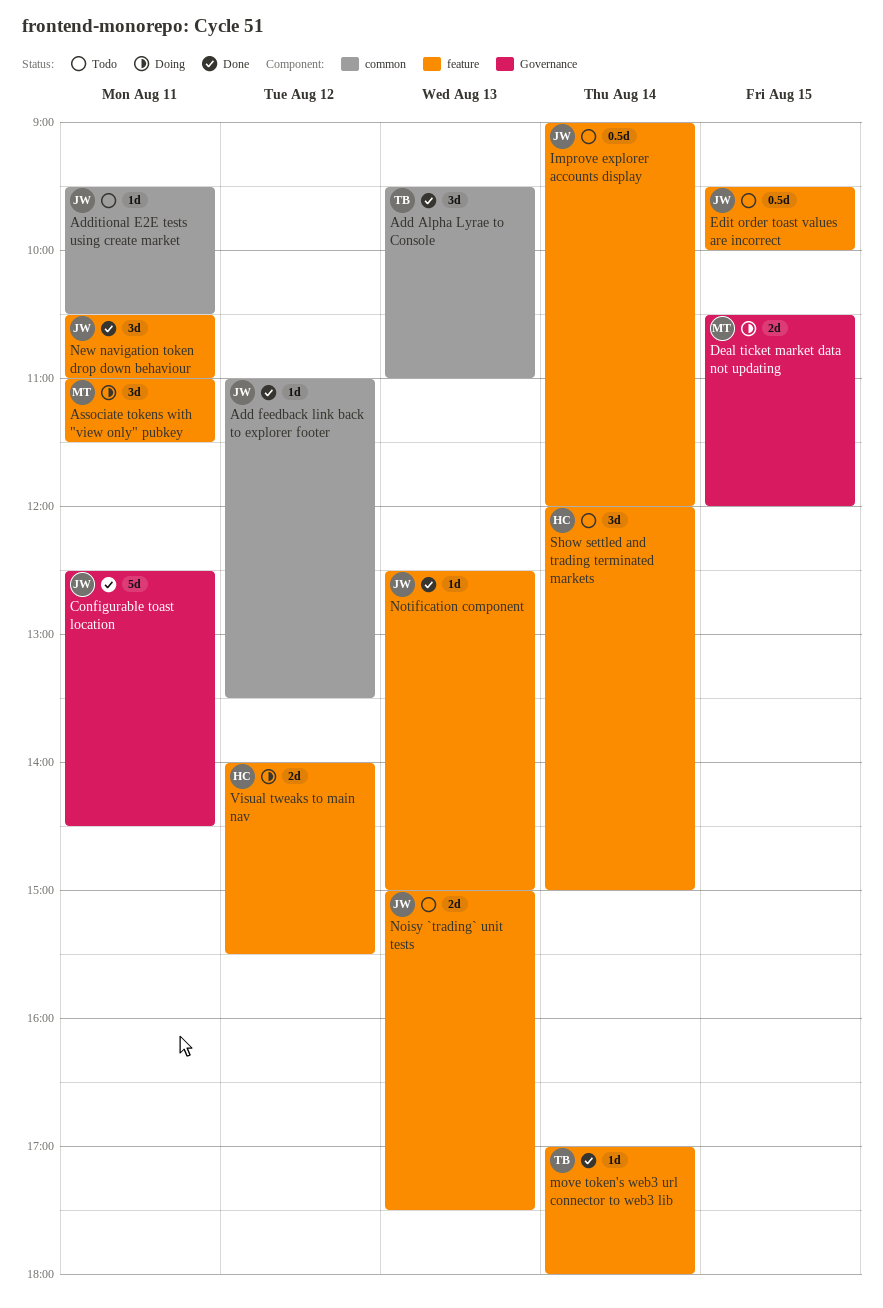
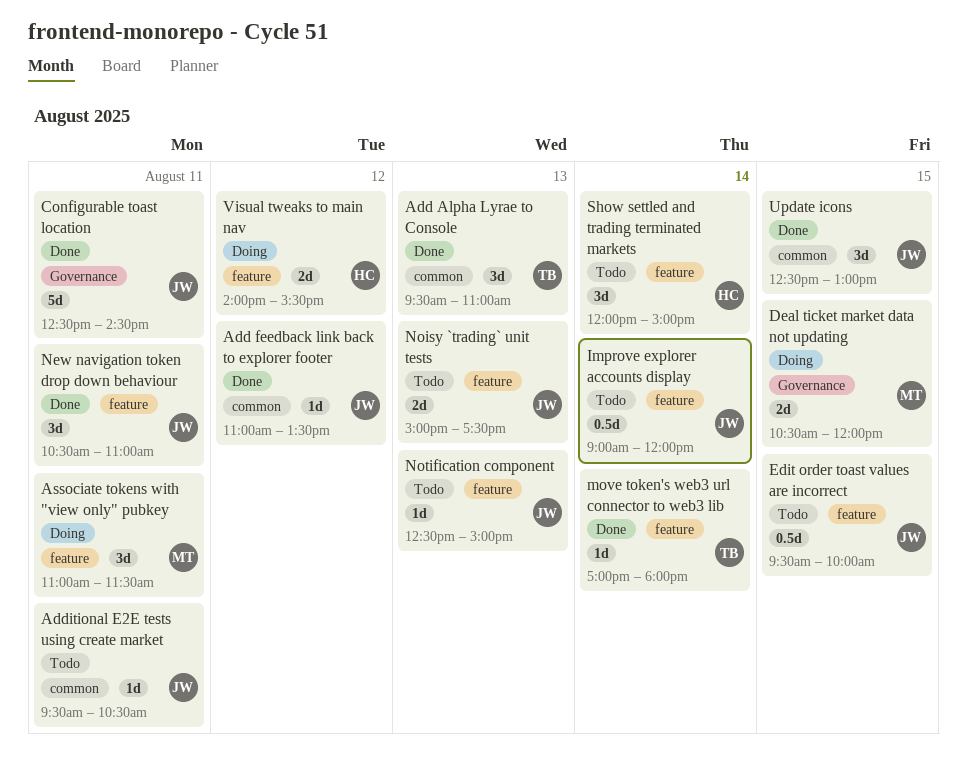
Notification component, status: Done -> Todo
Update icons: none -> present

